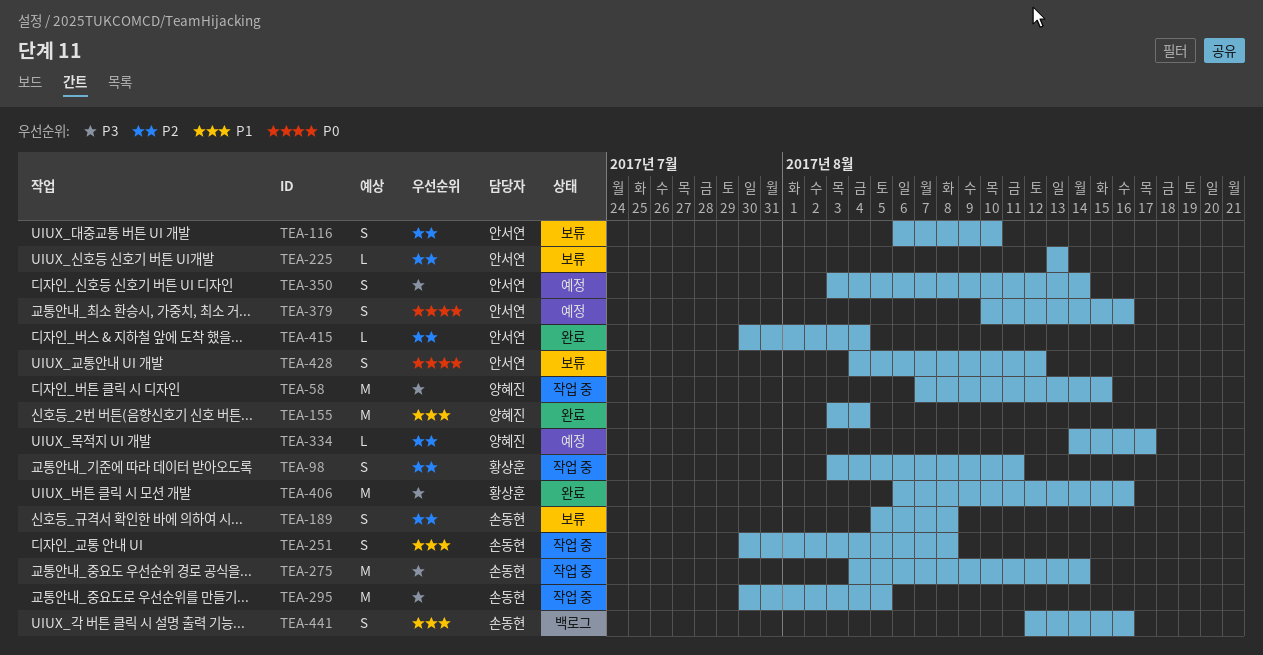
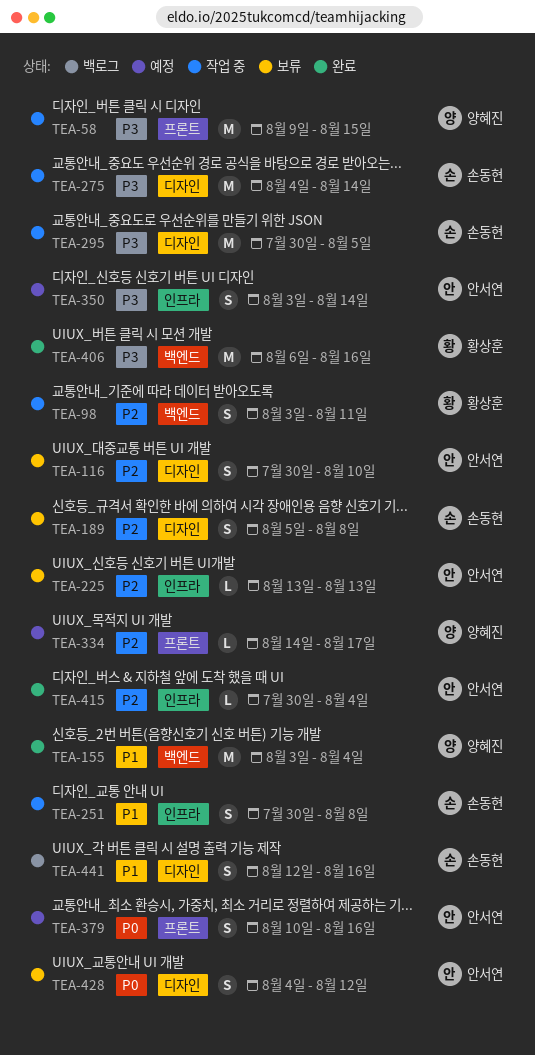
TEA-58, start: Aug 7 -> Aug 9
TEA-116, start: Aug 6 -> Jul 30

